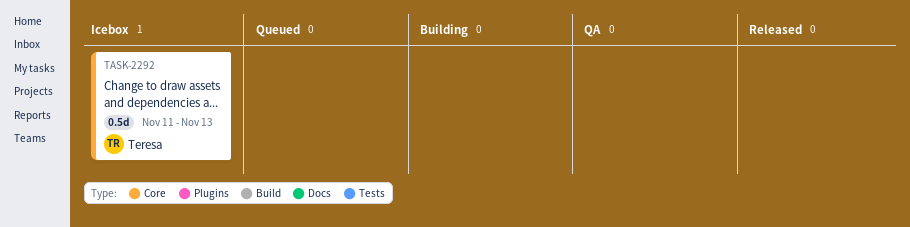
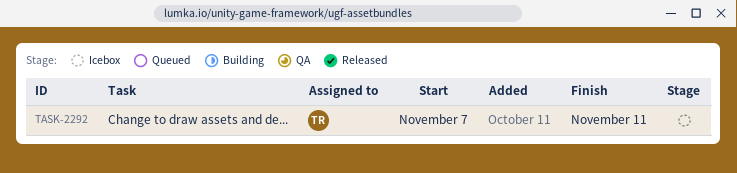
TASK-2292, start: Nov 11 -> Nov 7
TASK-2292, due: Nov 13 -> Nov 11

